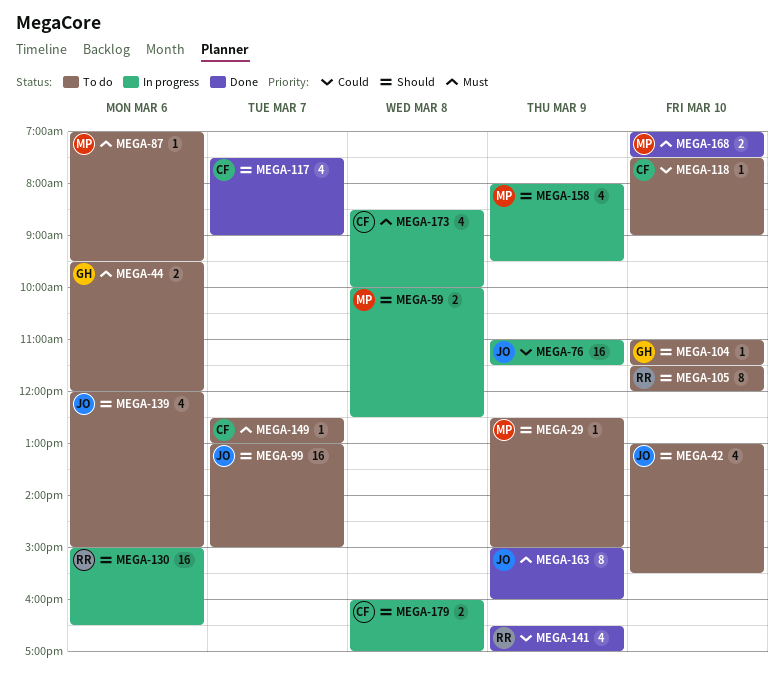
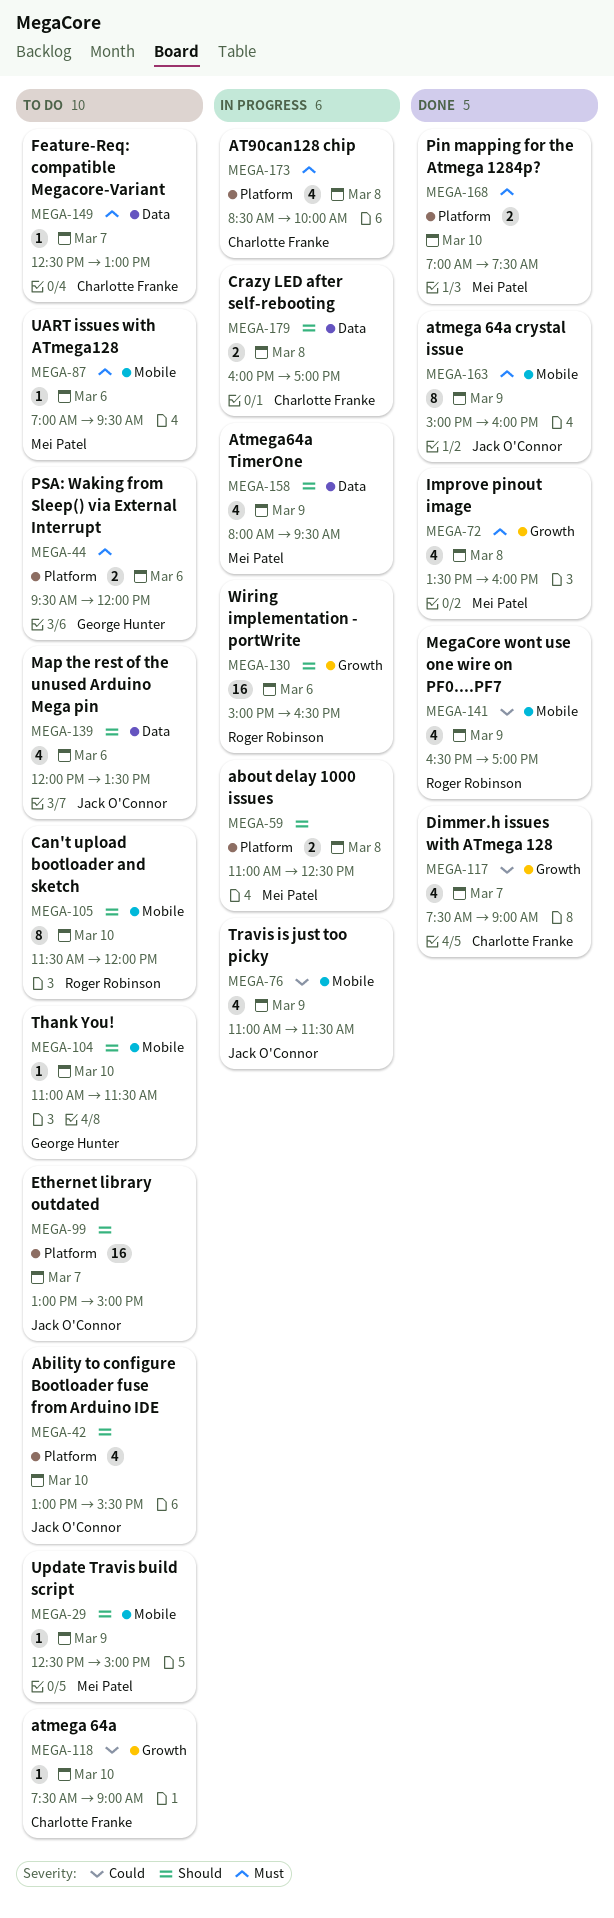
MEGA-59, begins: 10:00 -> 11:00
MEGA-72: none -> present
MEGA-76, estimate: 16 -> 4
MEGA-117, priority: Should -> Could
MEGA-139, ends: 15:00 -> 13:30

